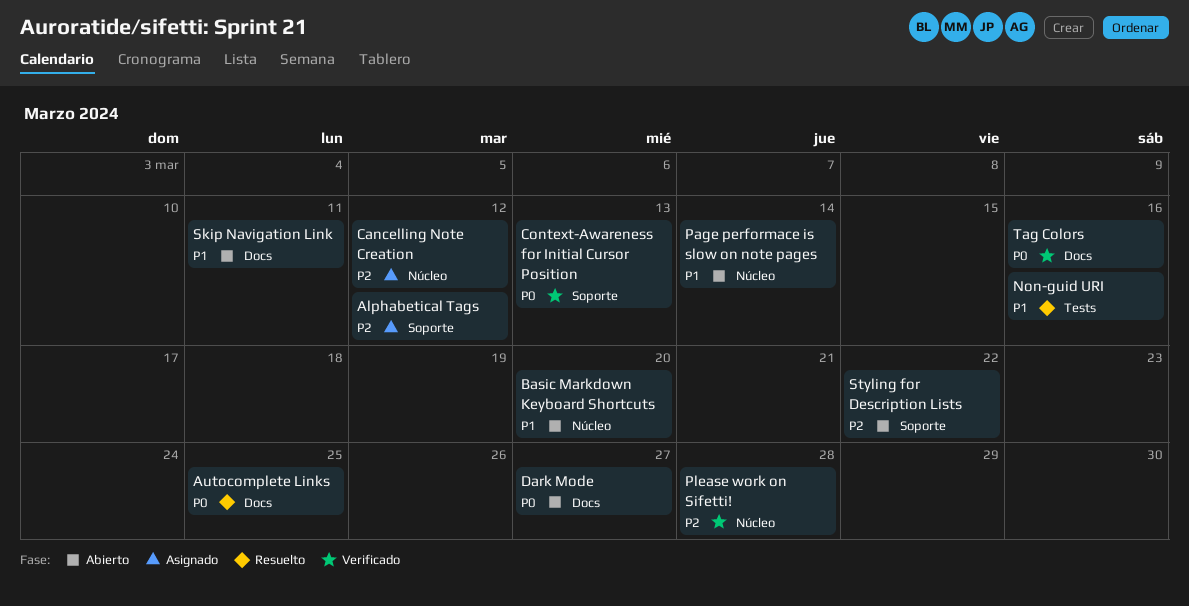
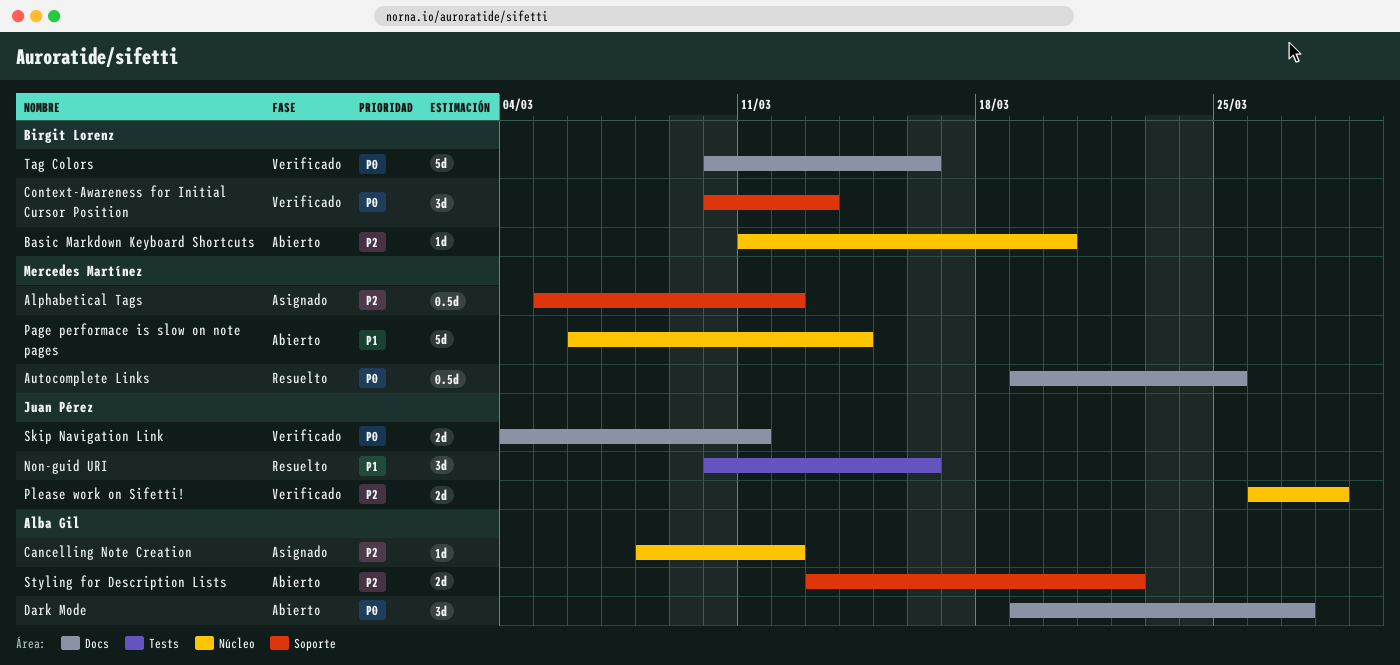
Basic Markdown Keyboard Shortcuts, priority: P1 -> P2
Skip Navigation Link, status: Abierto -> Verificado
Skip Navigation Link, priority: P1 -> P0

